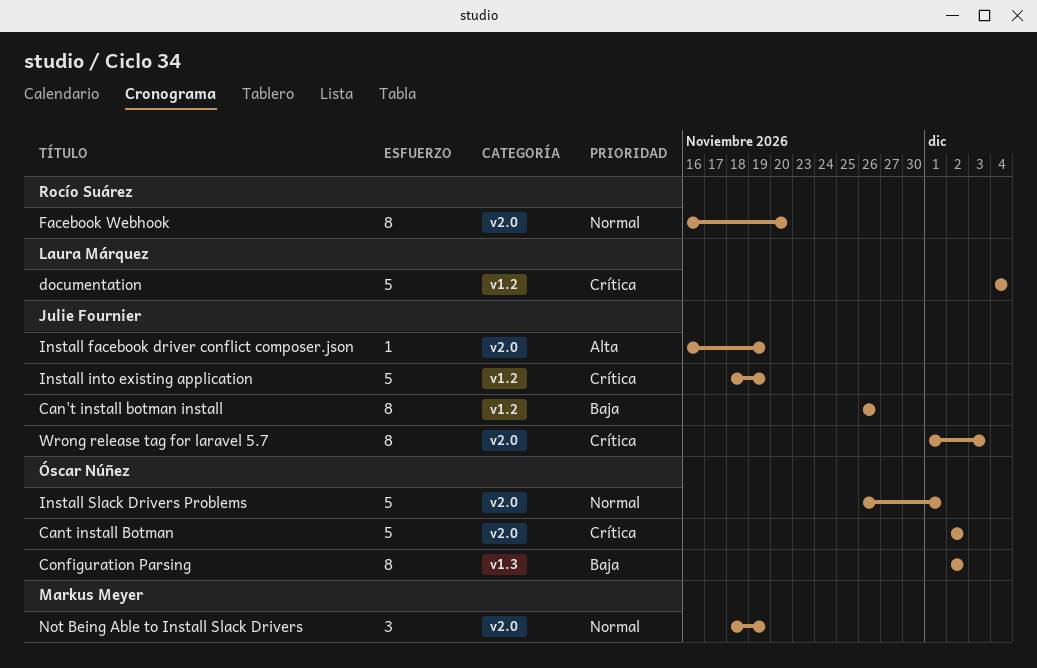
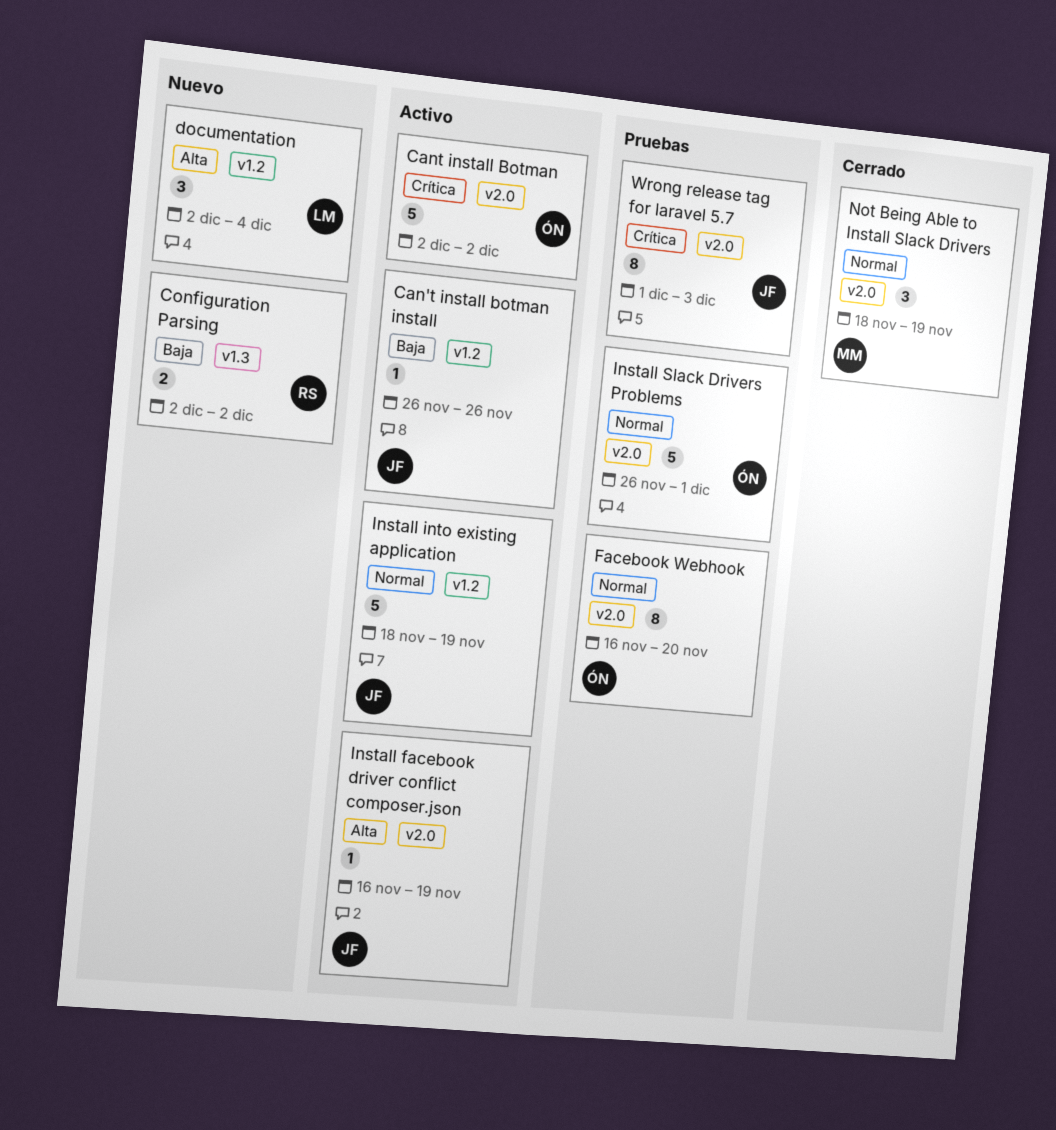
Can't install botman install, estimate: 8 -> 1
Configuration Parsing, owner: Óscar Núñez -> Rocío Suárez
Configuration Parsing, estimate: 8 -> 2
documentation, priority: Crítica -> Alta
documentation, estimate: 5 -> 3
documentation, start: Dec 4 -> Dec 2
Facebook Webhook, owner: Rocío Suárez -> Óscar Núñez
Install into existing application, priority: Crítica -> Normal

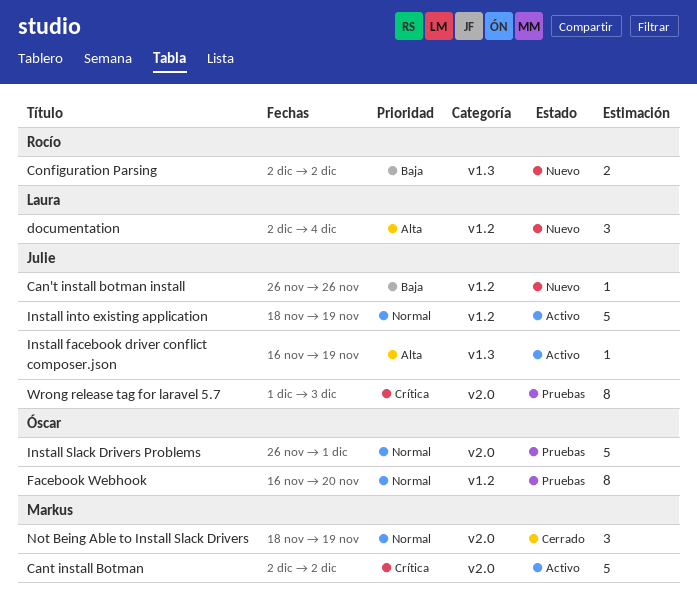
Can't install botman install, status: Activo -> Nuevo
Cant install Botman, owner: Óscar -> Markus
Facebook Webhook, label: v2.0 -> v1.2
Install facebook driver conflict composer.json, label: v2.0 -> v1.3

